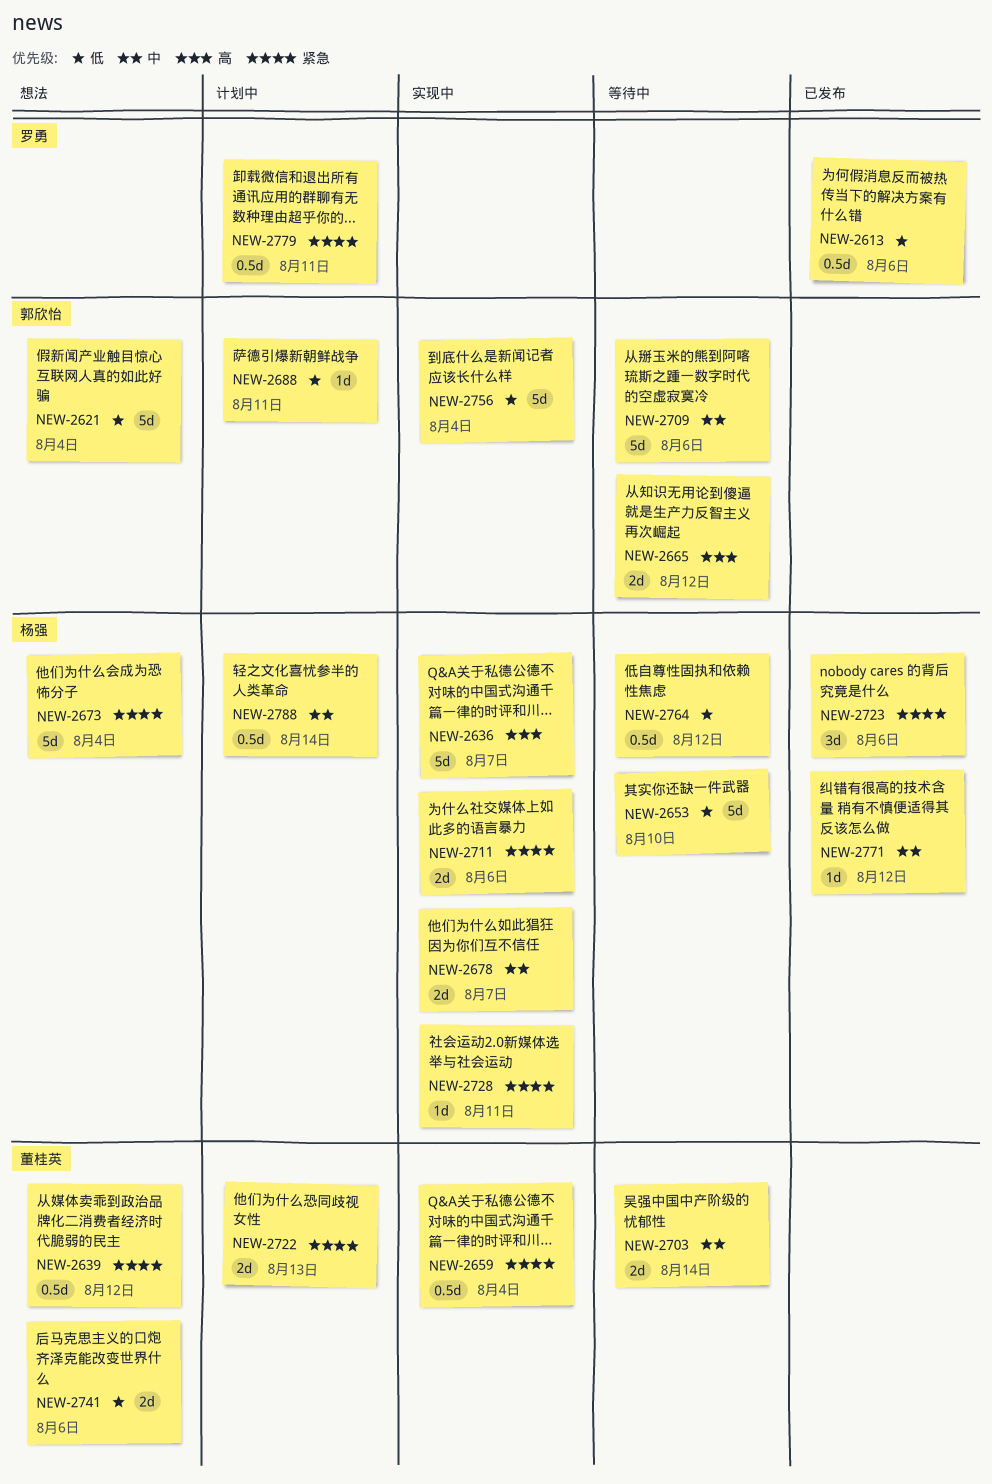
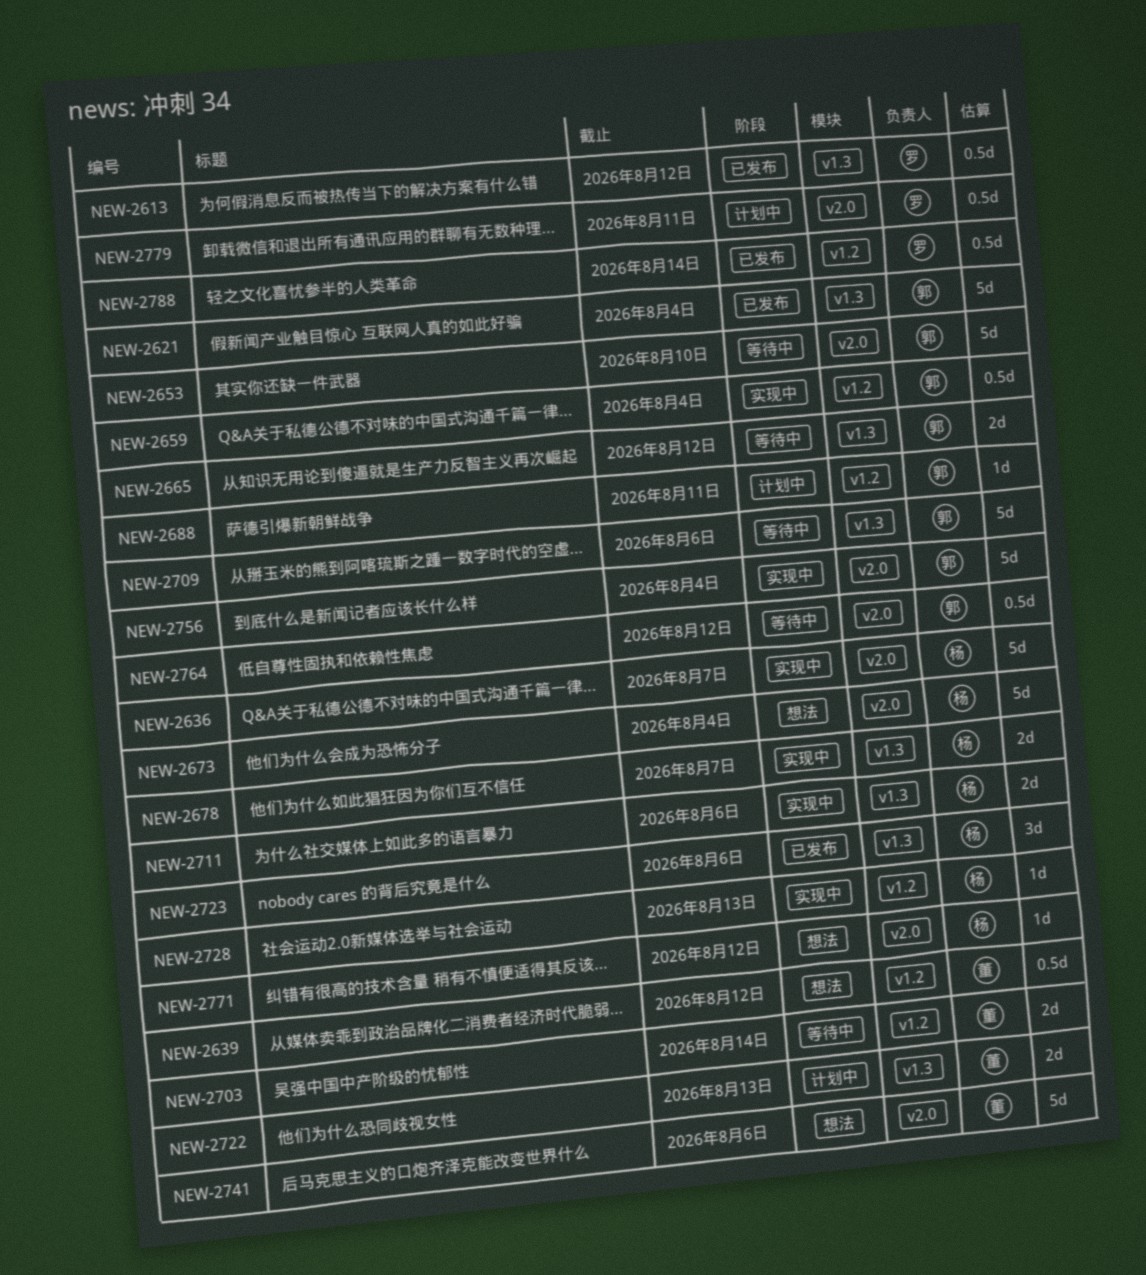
NEW-2613, due: Aug 6 -> Aug 12
NEW-2621, status: 想法 -> 已发布
NEW-2653, owner: 杨强 -> 郭欣怡
NEW-2659, owner: 董桂英 -> 郭欣怡
NEW-2728, due: Aug 11 -> Aug 13
NEW-2741, estimate: 2d -> 5d
NEW-2764, owner: 杨强 -> 郭欣怡
NEW-2771, status: 已发布 -> 想法
NEW-2788, status: 计划中 -> 已发布
NEW-2788, owner: 杨强 -> 罗勇

